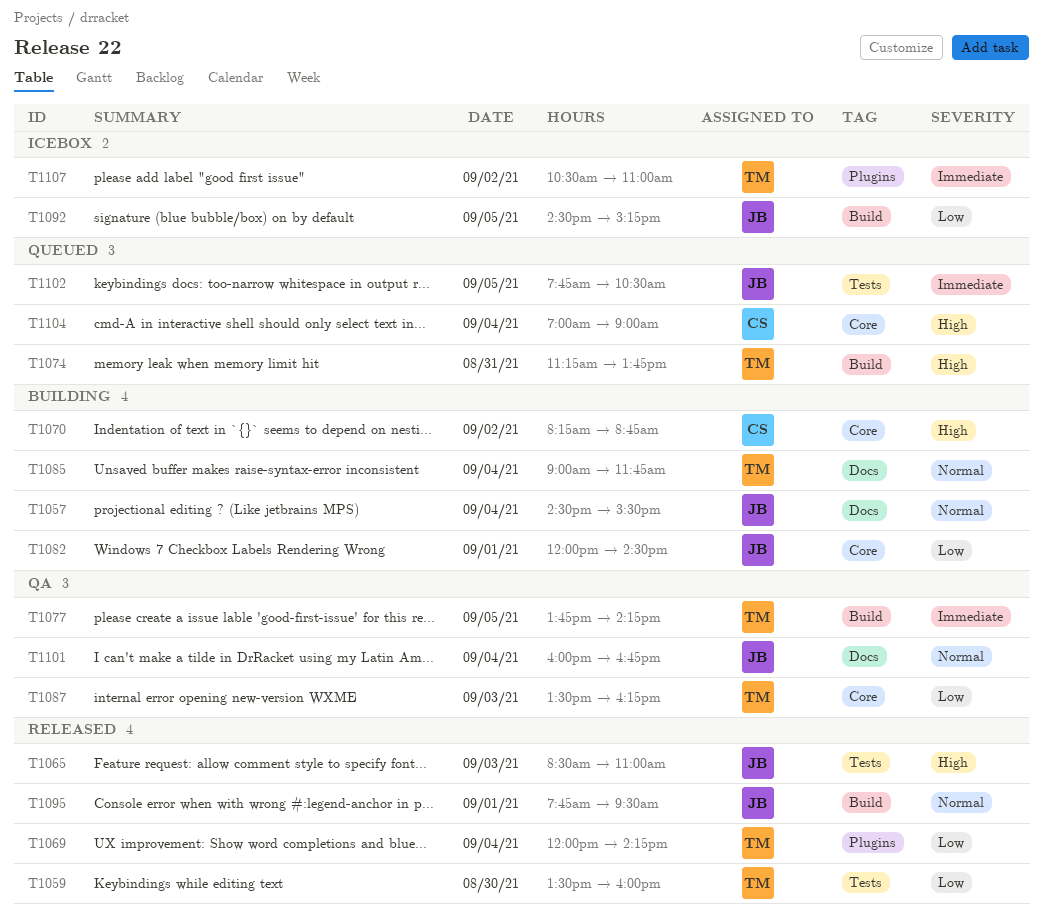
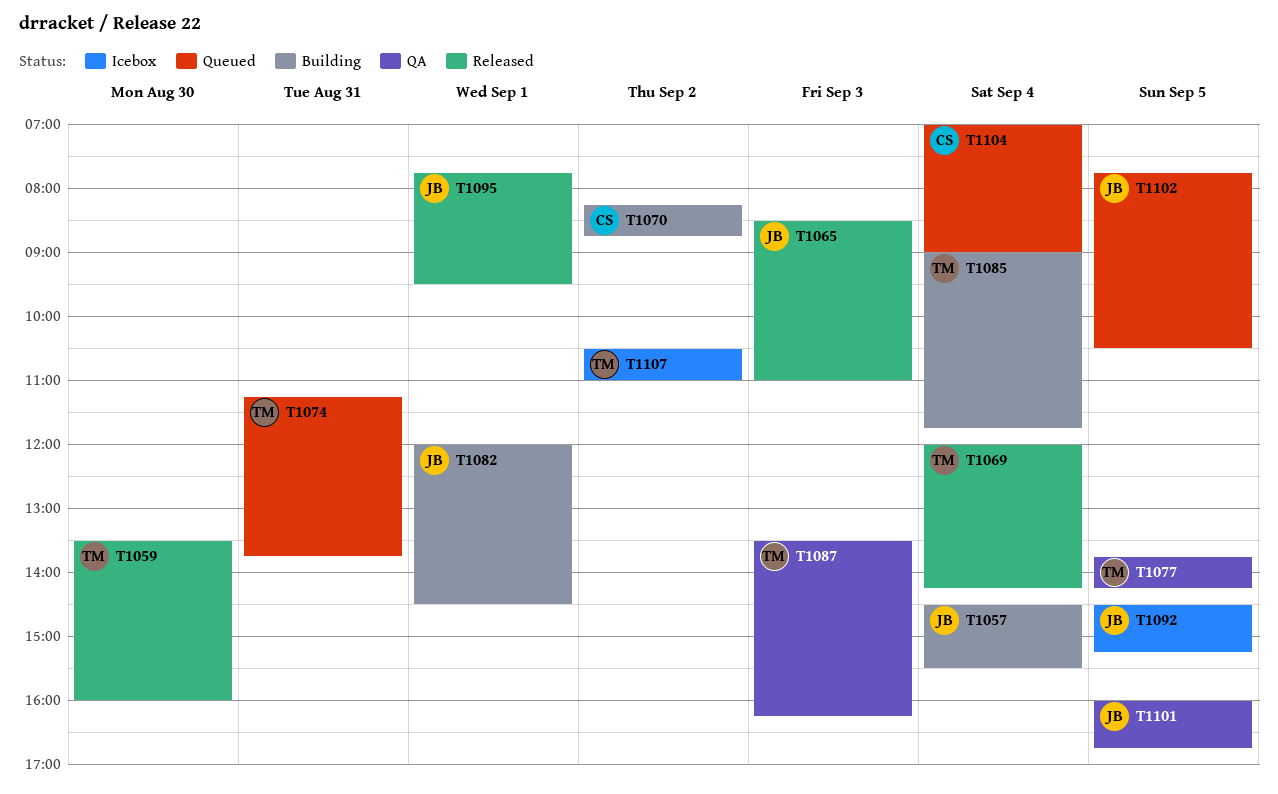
T1101, day: Sep 4 -> Sep 5

